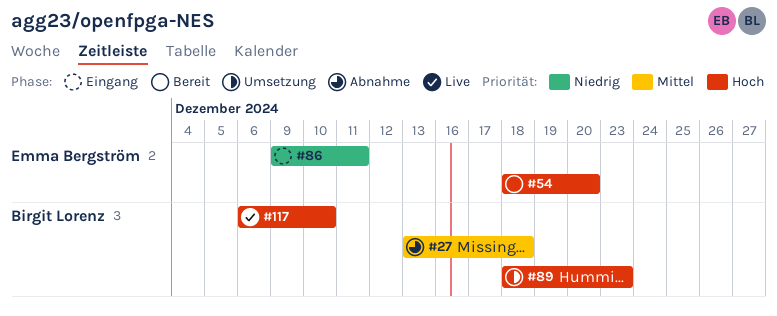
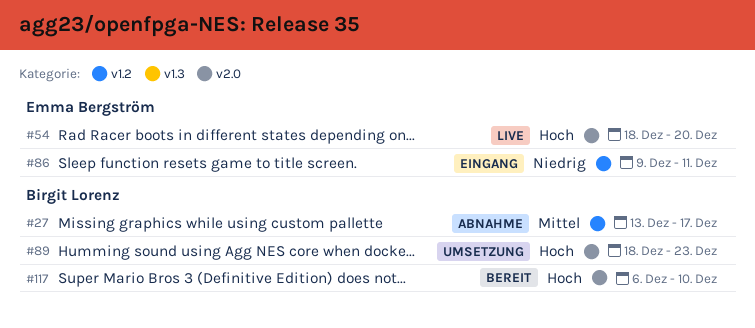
#27, due: Dec 18 -> Dec 17
#54, status: Bereit -> Live
#117, status: Live -> Bereit

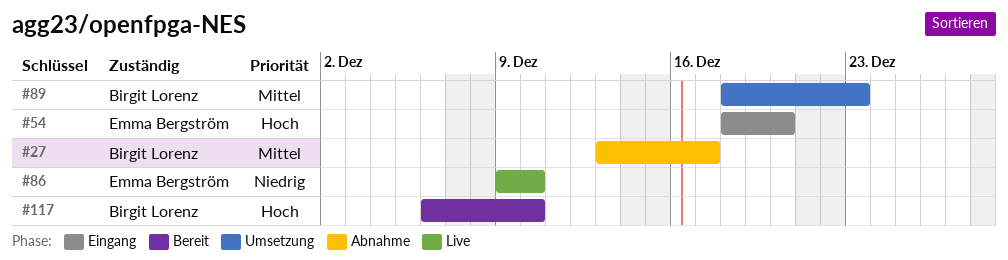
#54, status: Live -> Eingang
#86, status: Eingang -> Live
#86, due: Dec 11 -> Dec 10
#89, priority: Hoch -> Mittel

